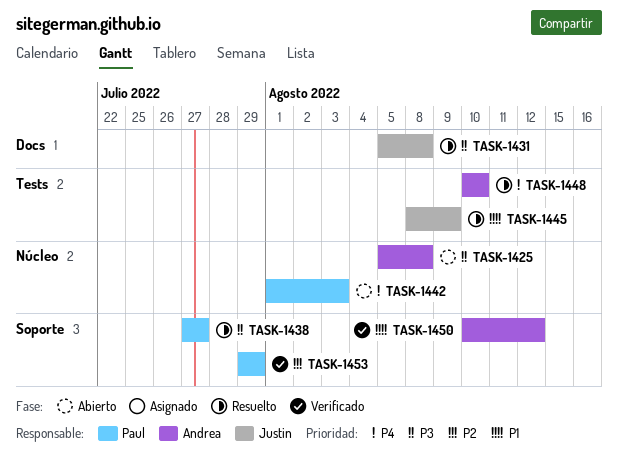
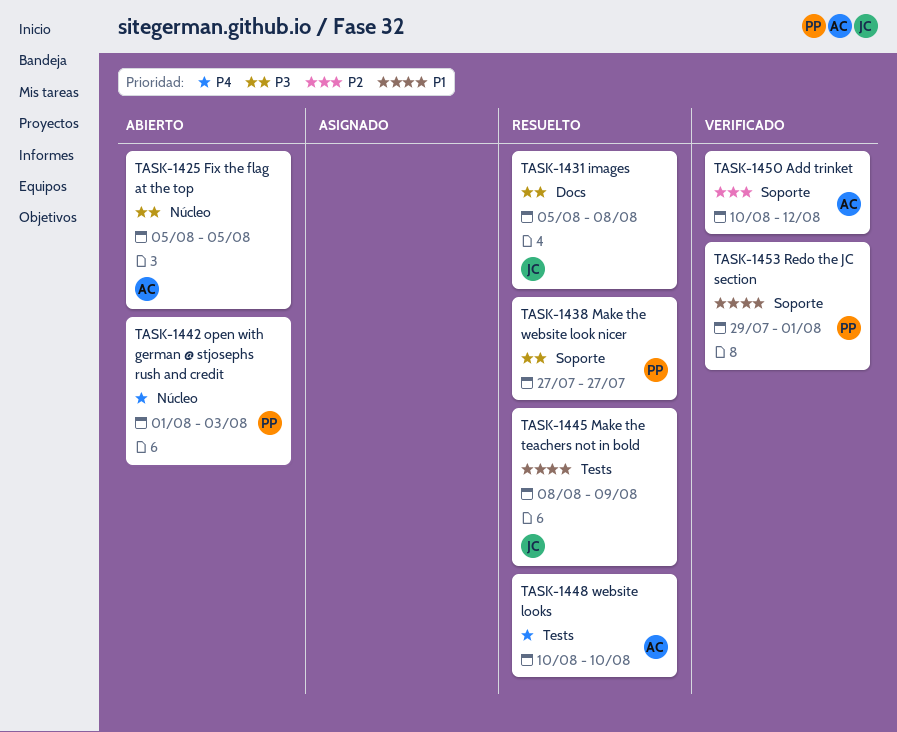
TASK-1425, due: Aug 8 -> Aug 5
TASK-1450, priority: P1 -> P2
TASK-1453, priority: P2 -> P1
TASK-1453, due: Jul 29 -> Aug 1

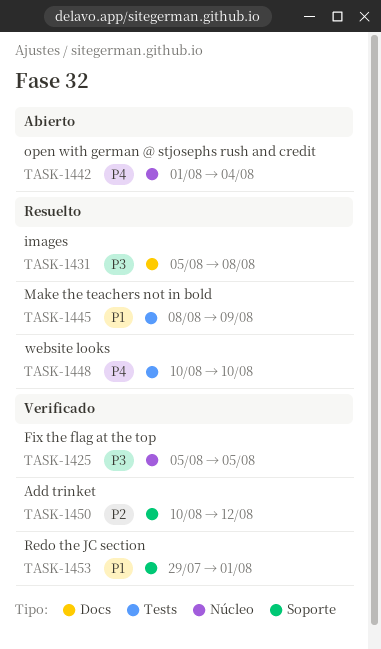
TASK-1425, status: Abierto -> Verificado
TASK-1438: present -> none
TASK-1442, due: Aug 3 -> Aug 4

